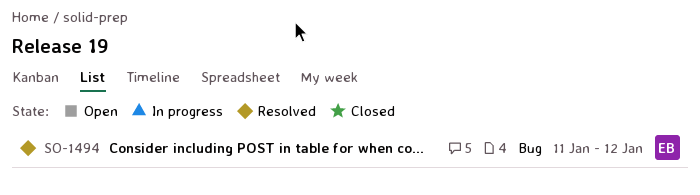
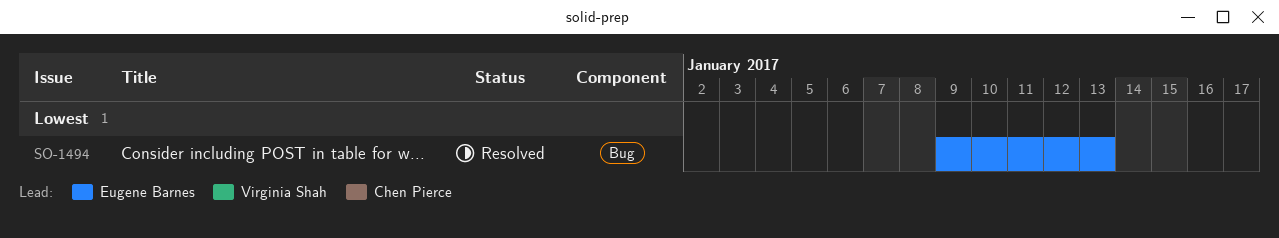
SO-1494, start: Jan 11 -> Jan 9
SO-1494, due: Jan 12 -> Jan 13

